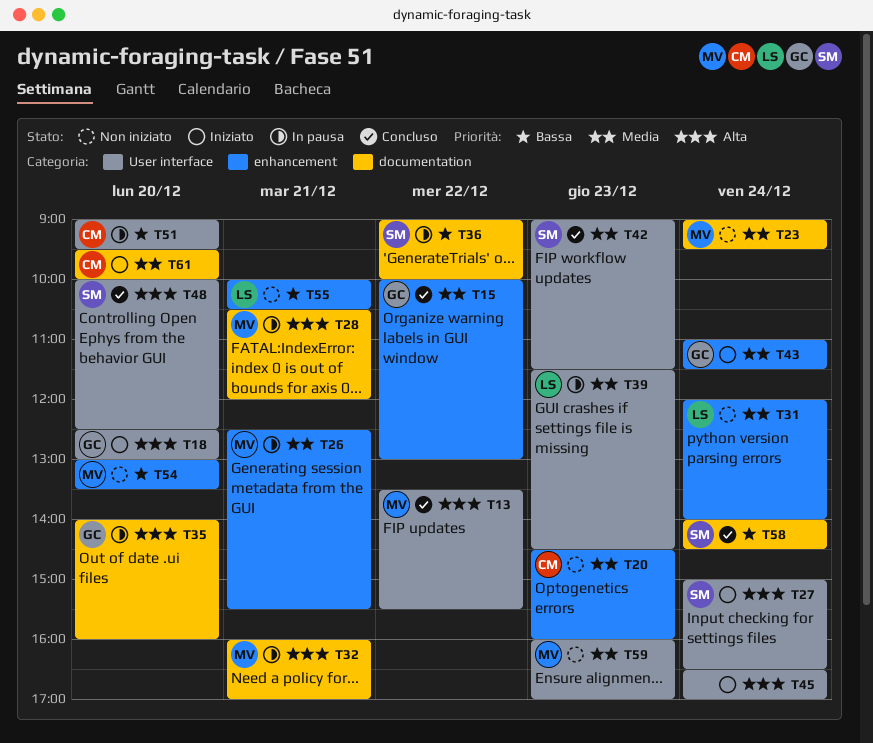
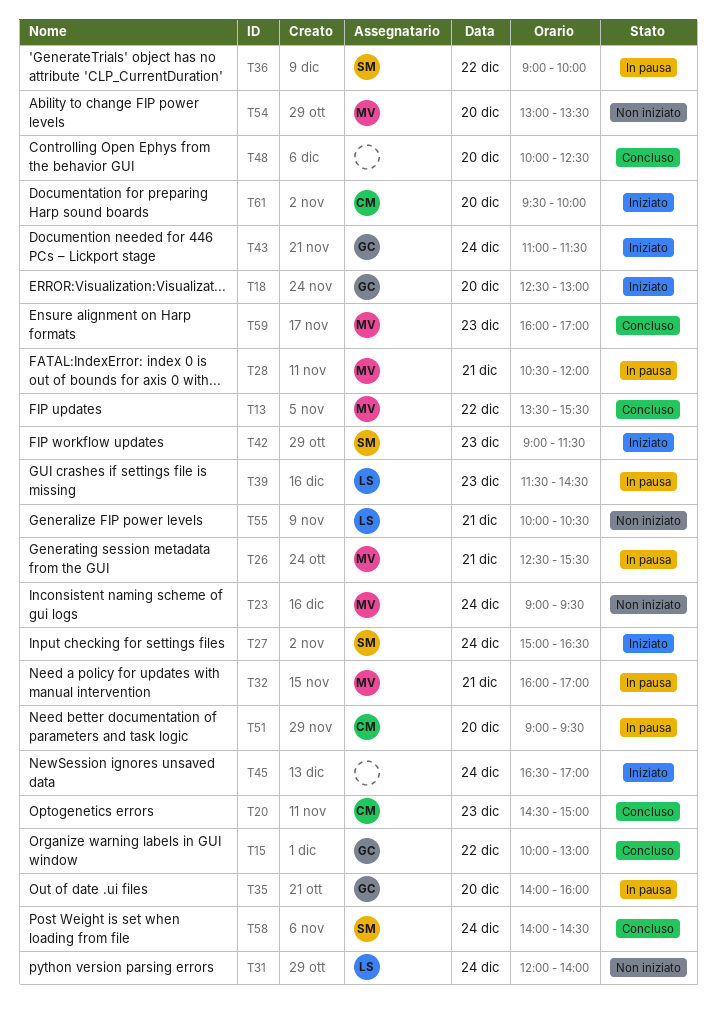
T20, status: Non iniziato -> Concluso
T20, ends: 16:00 -> 15:00
T42, status: Concluso -> Iniziato
T48, owner: SM -> none
T59, status: Non iniziato -> Concluso

